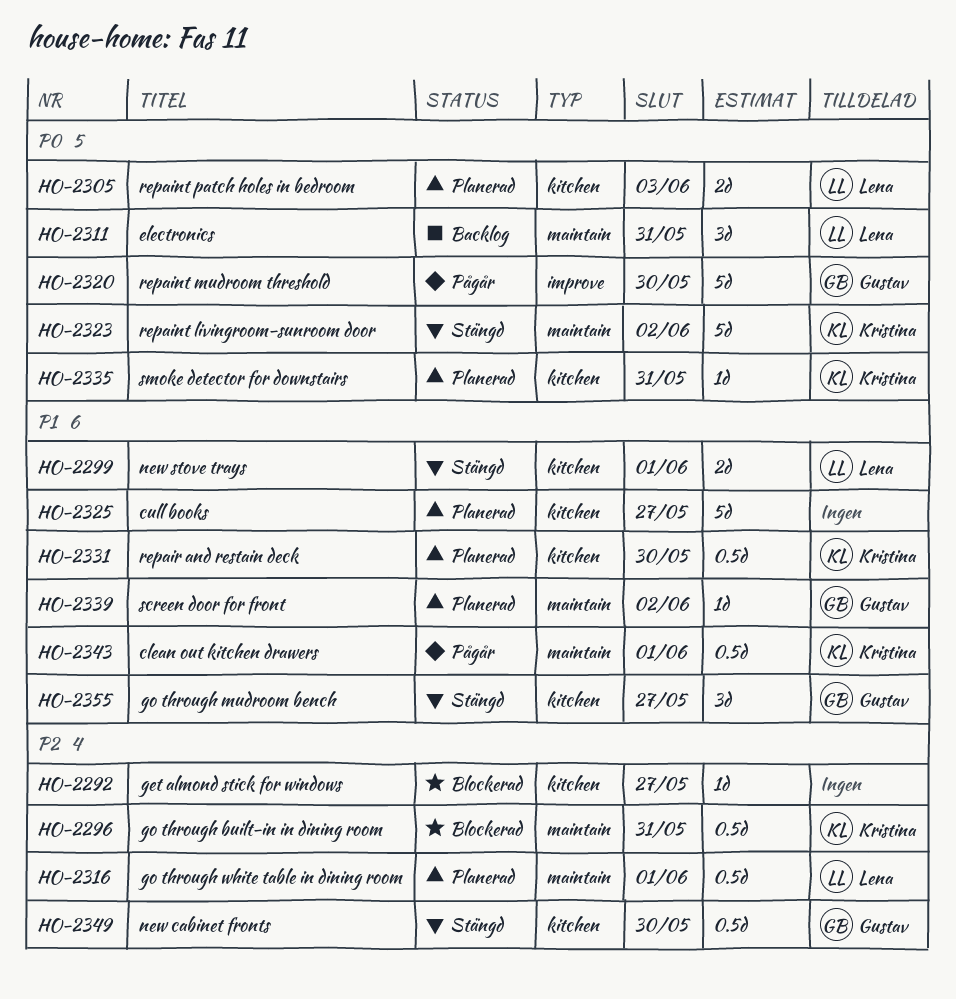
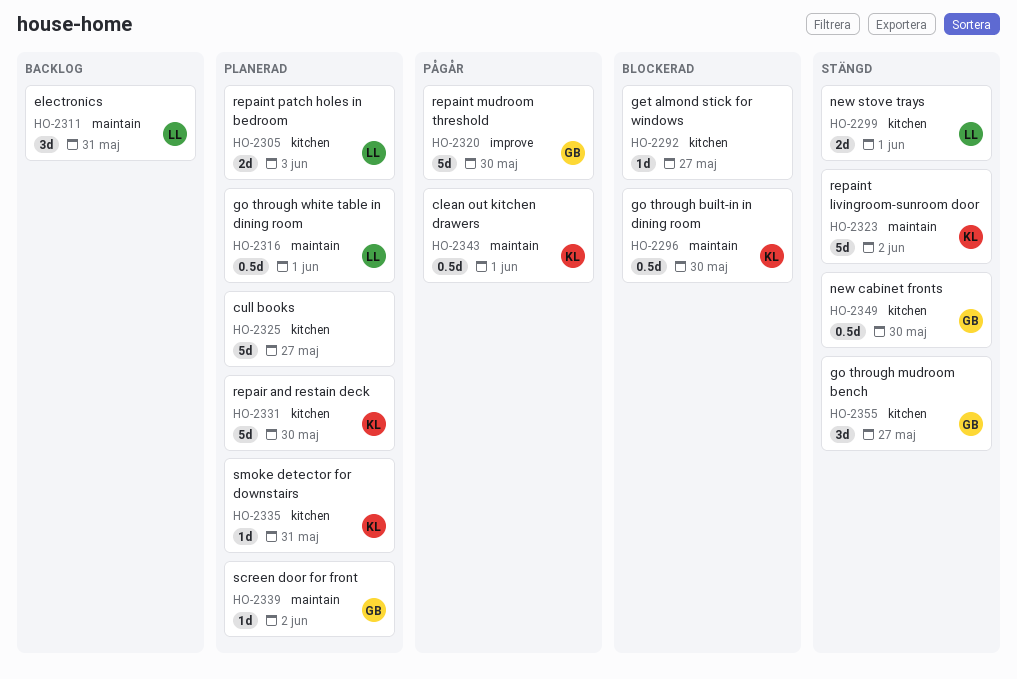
HO-2296, due: May 31 -> May 30
HO-2331, estimate: 0.5d -> 5d

